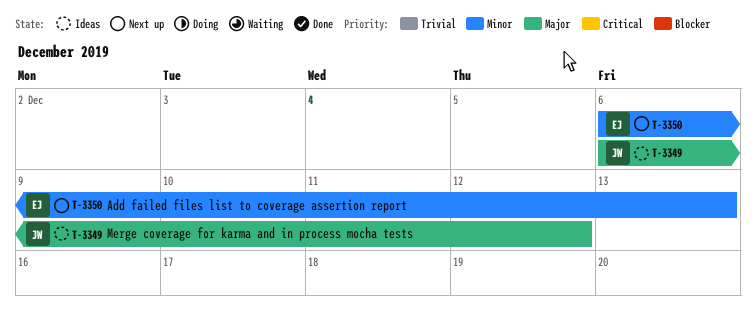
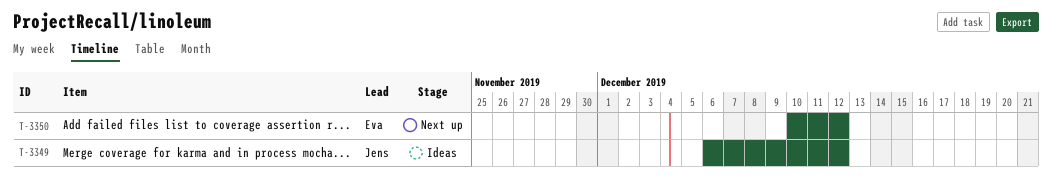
T-3350, start: Dec 6 -> Dec 10
T-3350, due: Dec 13 -> Dec 12

